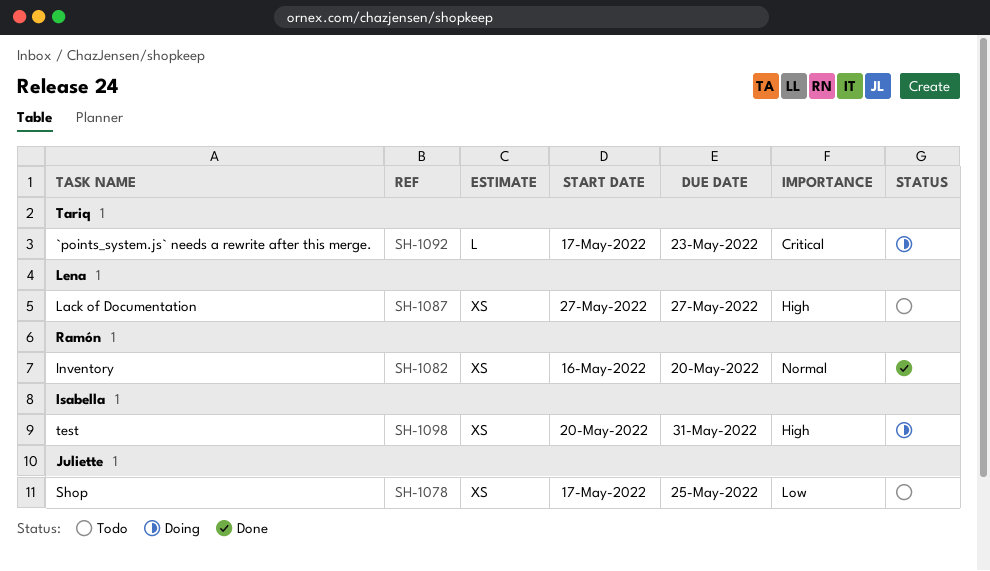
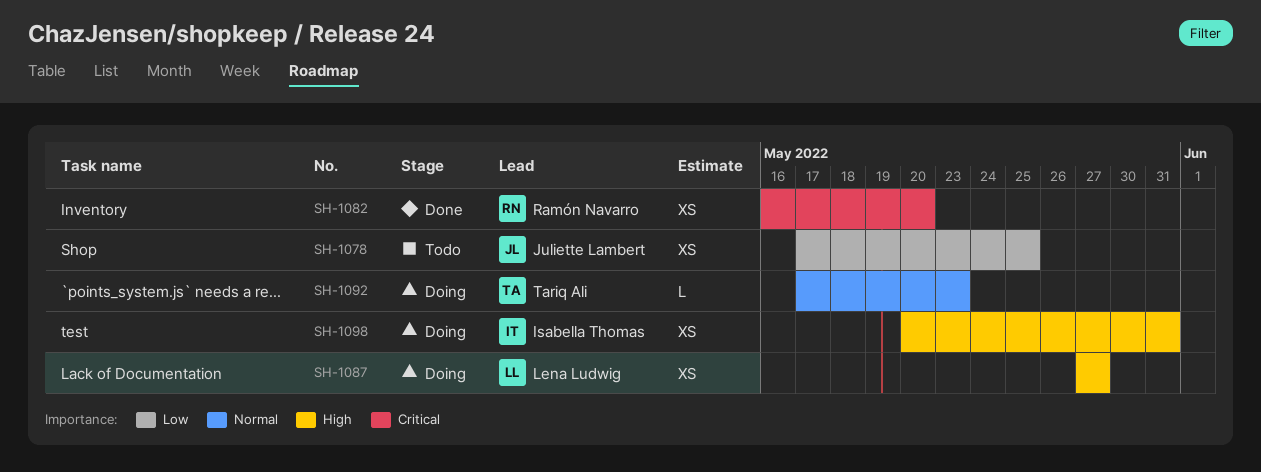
SH-1082, priority: Normal -> Critical
SH-1087, status: Todo -> Doing
SH-1092, priority: Critical -> Normal

